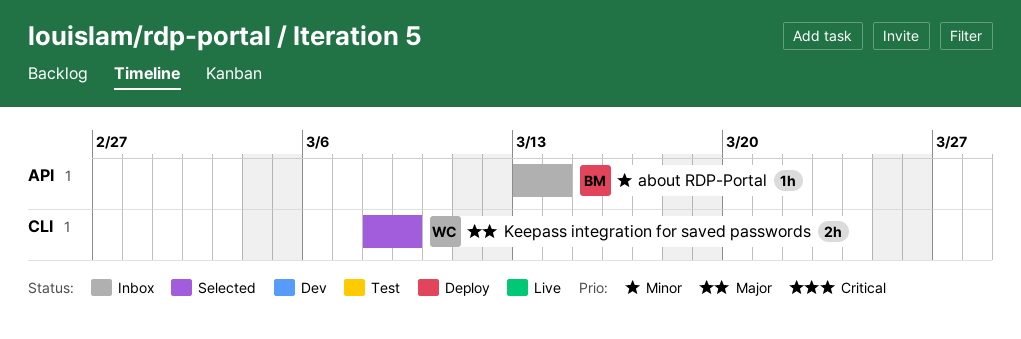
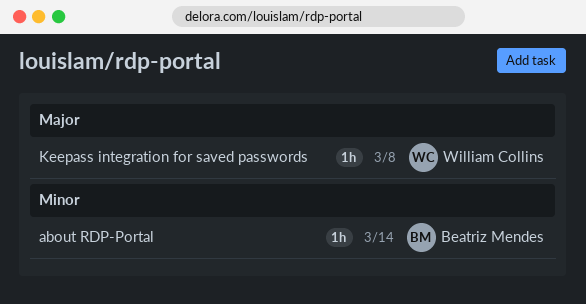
Keepass integration for saved passwords, estimate: 2h -> 1h
Keepass integration for saved passwords, due: Mar 9 -> Mar 8

